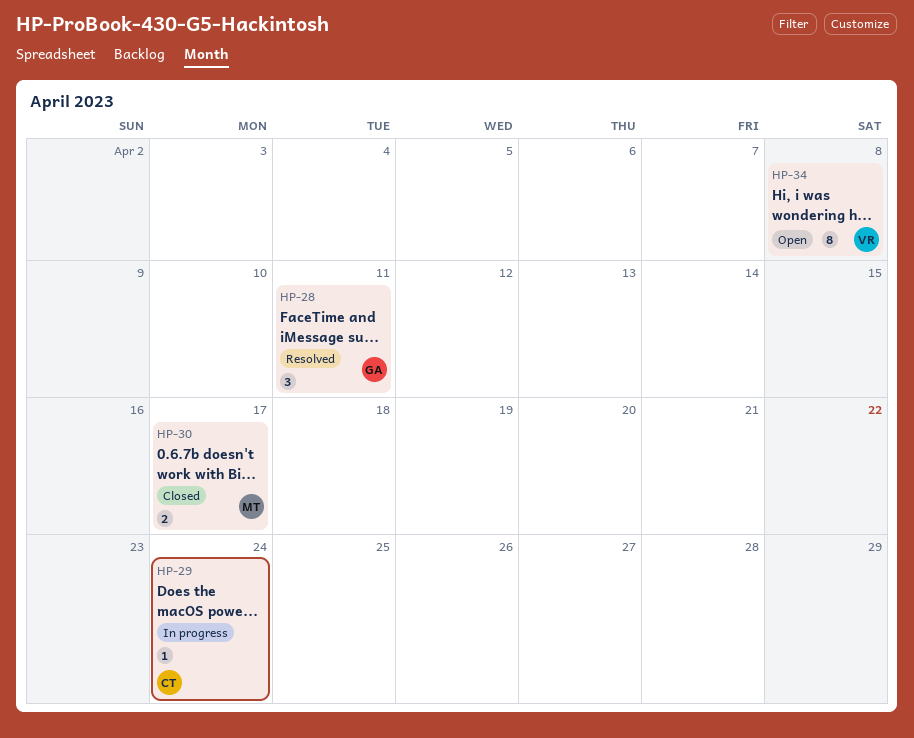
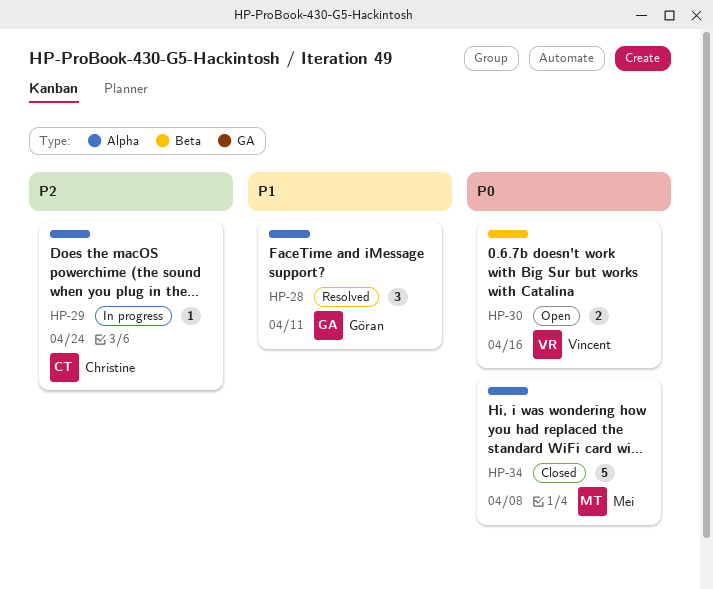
HP-30, status: Closed -> Open
HP-30, owner: Mei -> Vincent
HP-30, due: Apr 17 -> Apr 16
HP-34, status: Open -> Closed
HP-34, owner: Vincent -> Mei
HP-34, estimate: 8 -> 5

